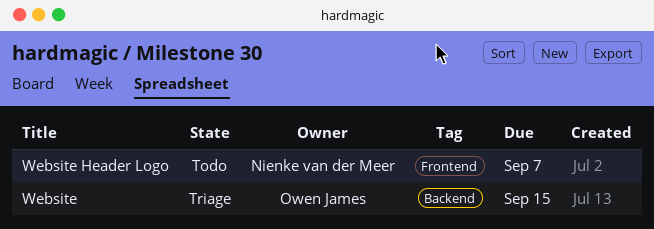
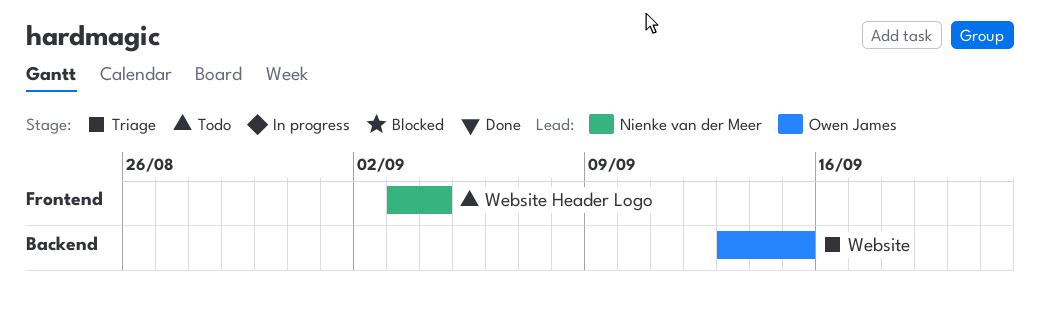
Website Header Logo, due: Sep 7 -> Sep 4

